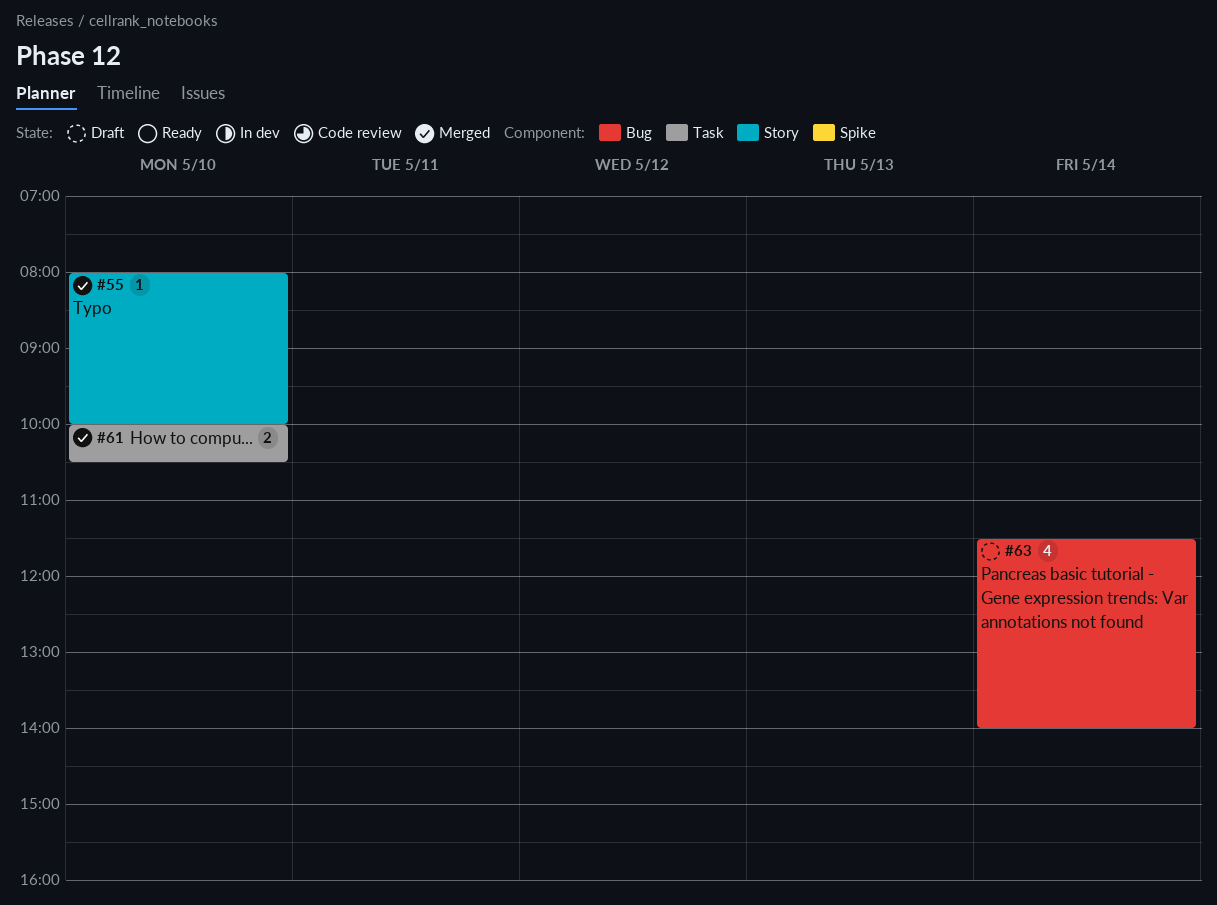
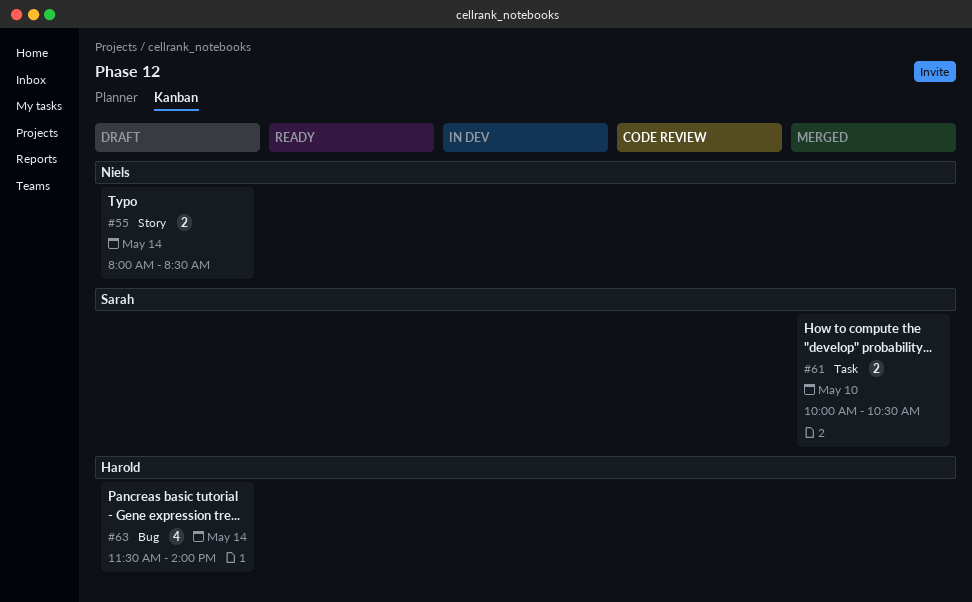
#55, status: Merged -> Draft
#55, estimate: 1 -> 2
#55, day: May 10 -> May 14
#55, ends: 10:00 -> 08:30

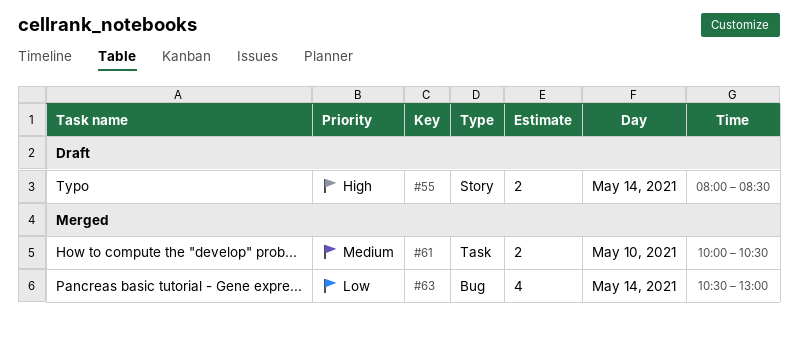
#63, status: Draft -> Merged
#63, begins: 11:30 -> 10:30
#63, ends: 14:00 -> 13:00

